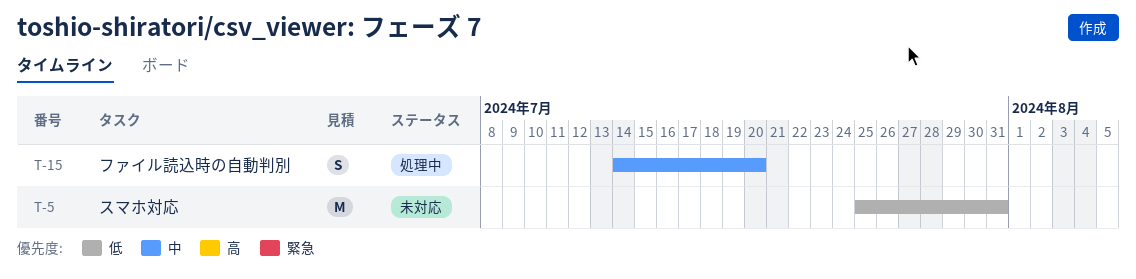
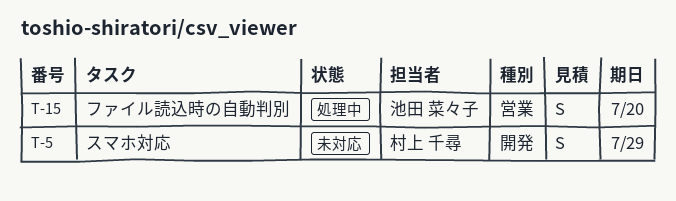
T-5, estimate: M -> S
T-5, due: Jul 31 -> Jul 29

